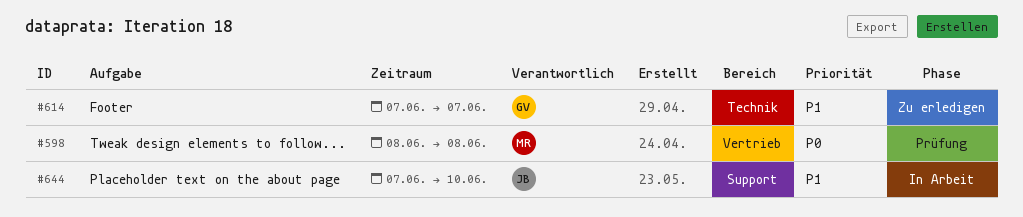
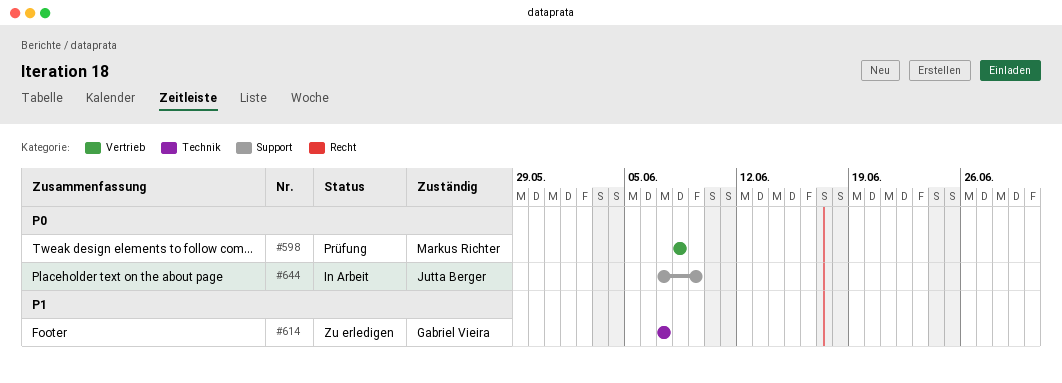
#644, priority: P1 -> P0
#644, due: Jun 10 -> Jun 9

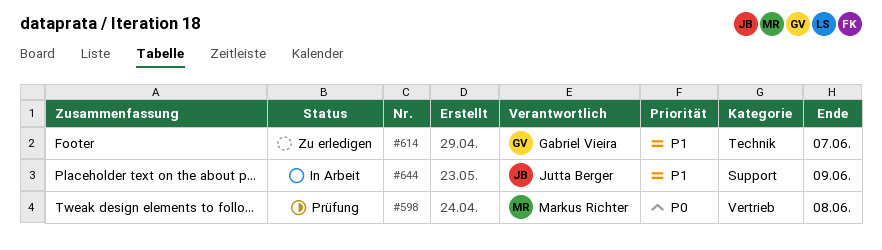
#644, priority: P0 -> P1

